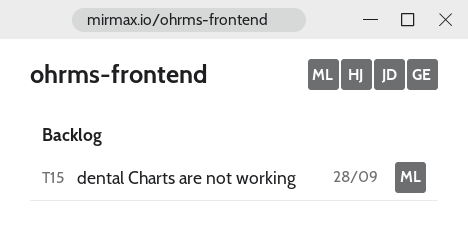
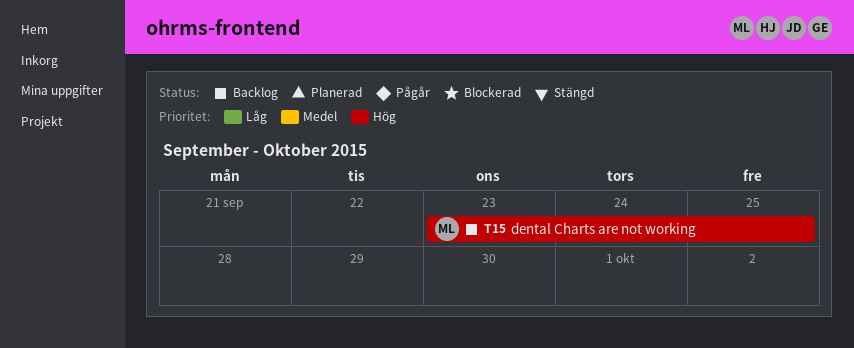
T15, due: Sep 28 -> Sep 25

